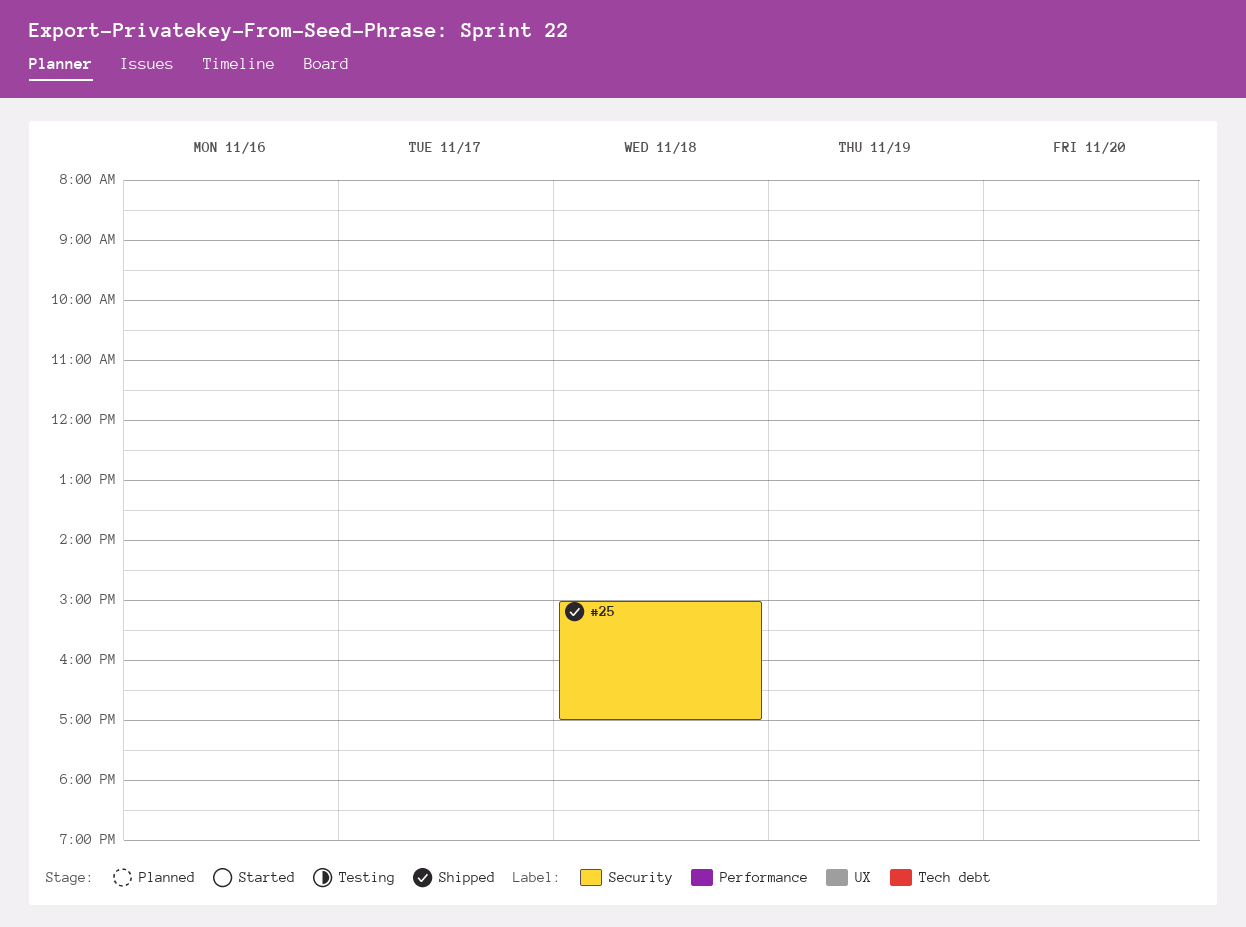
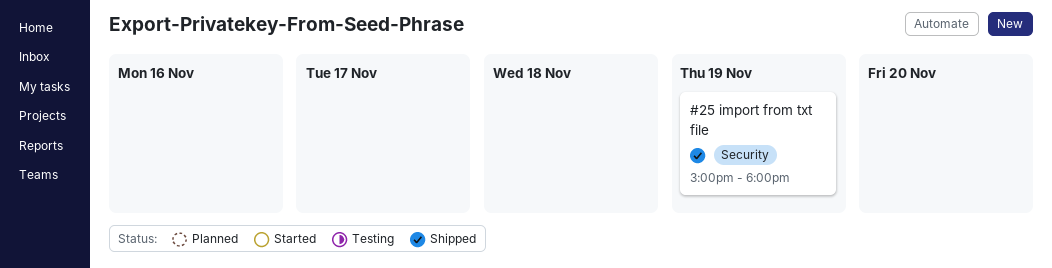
#25, day: Nov 18 -> Nov 19
#25, ends: 17:00 -> 18:00

